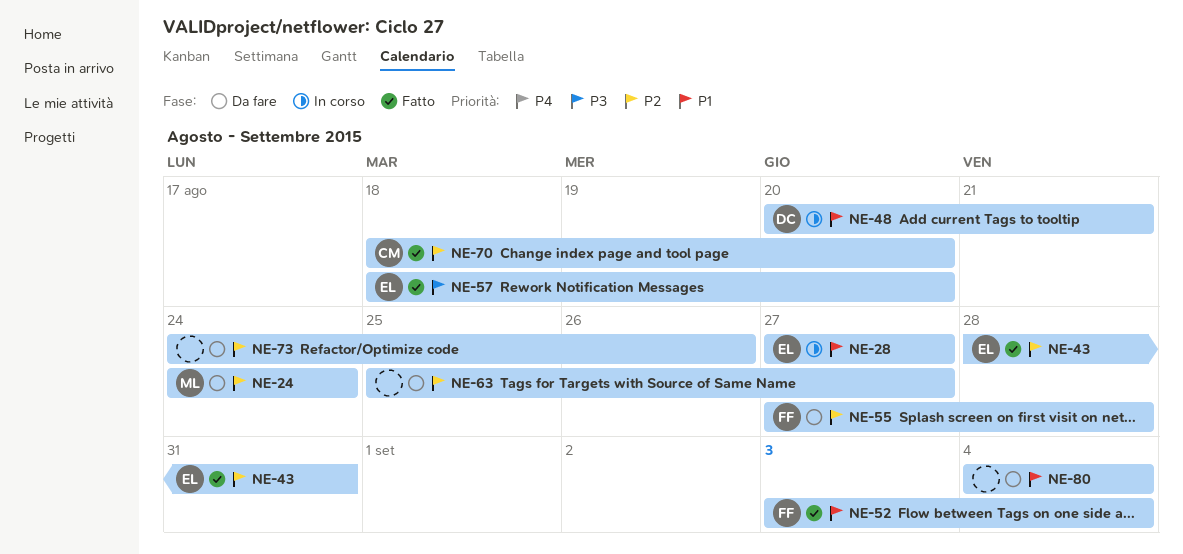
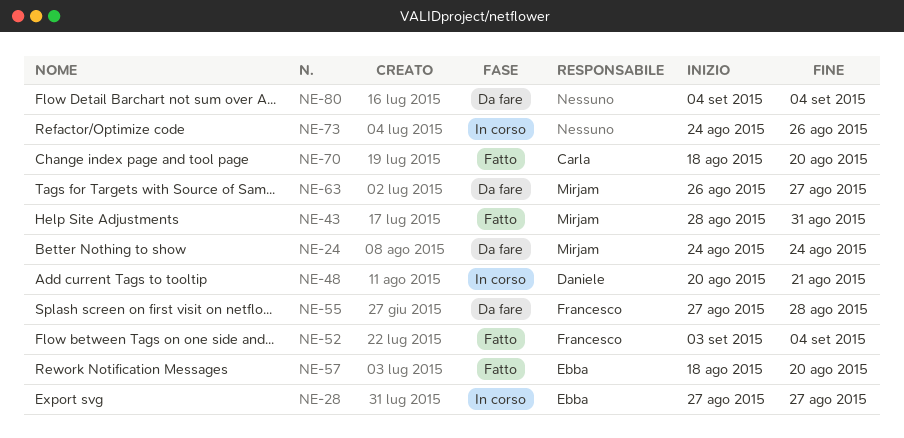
NE-43, owner: Ebba -> Mirjam
NE-63, owner: none -> Mirjam
NE-63, start: Aug 25 -> Aug 26
NE-73, status: Da fare -> In corso

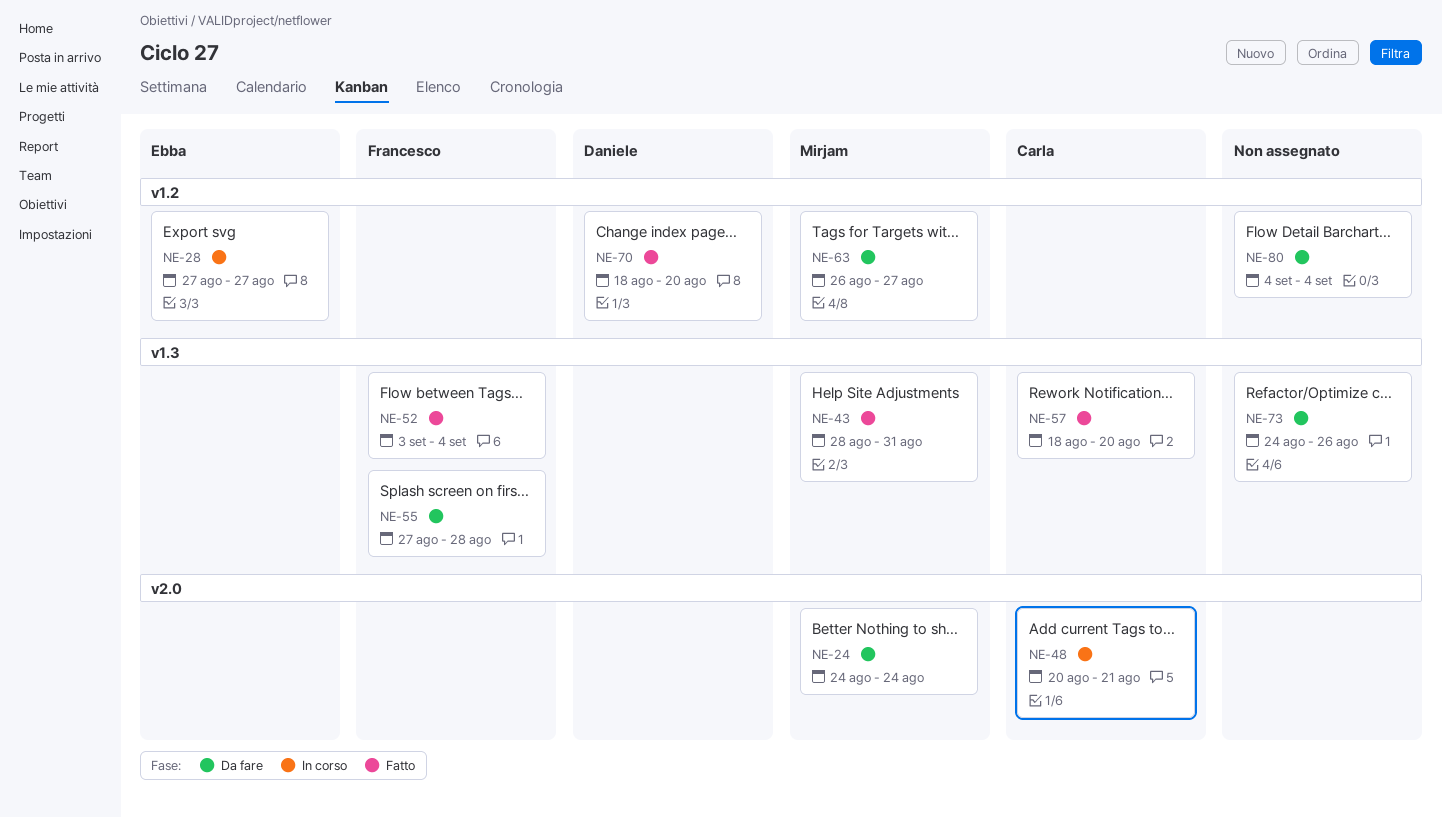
NE-48, owner: Daniele -> Carla
NE-57, owner: Ebba -> Carla
NE-70, owner: Carla -> Daniele
NE-73, status: In corso -> Da fare

